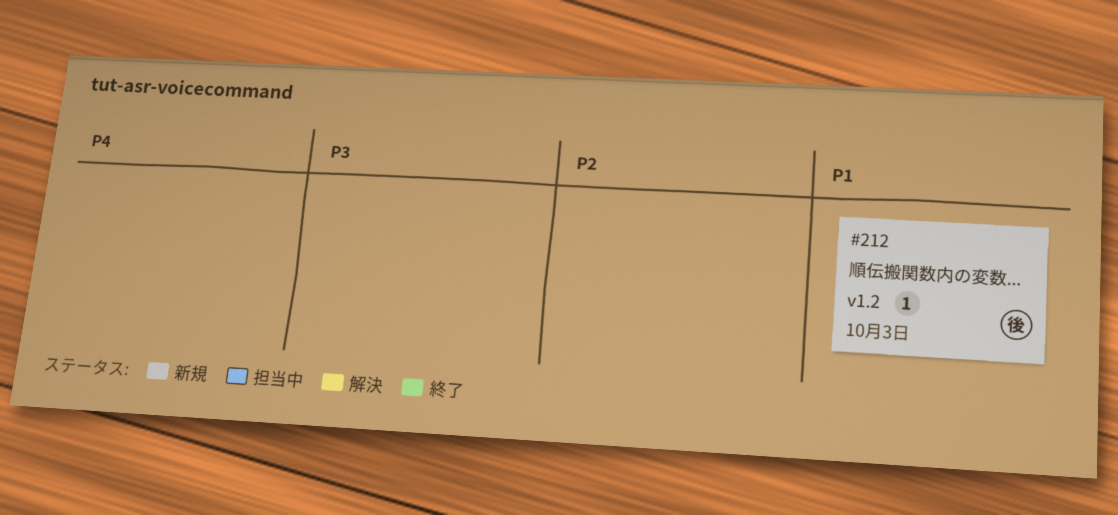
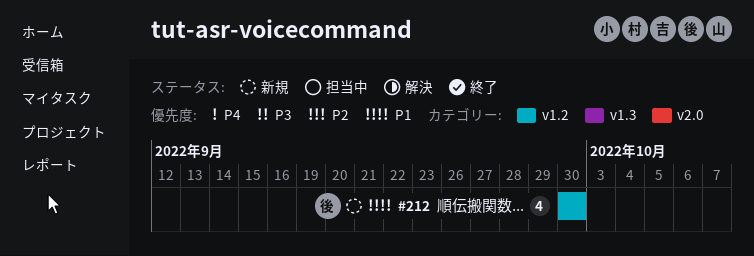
#212, estimate: 1 -> 4
#212, due: Oct 3 -> Sep 30

